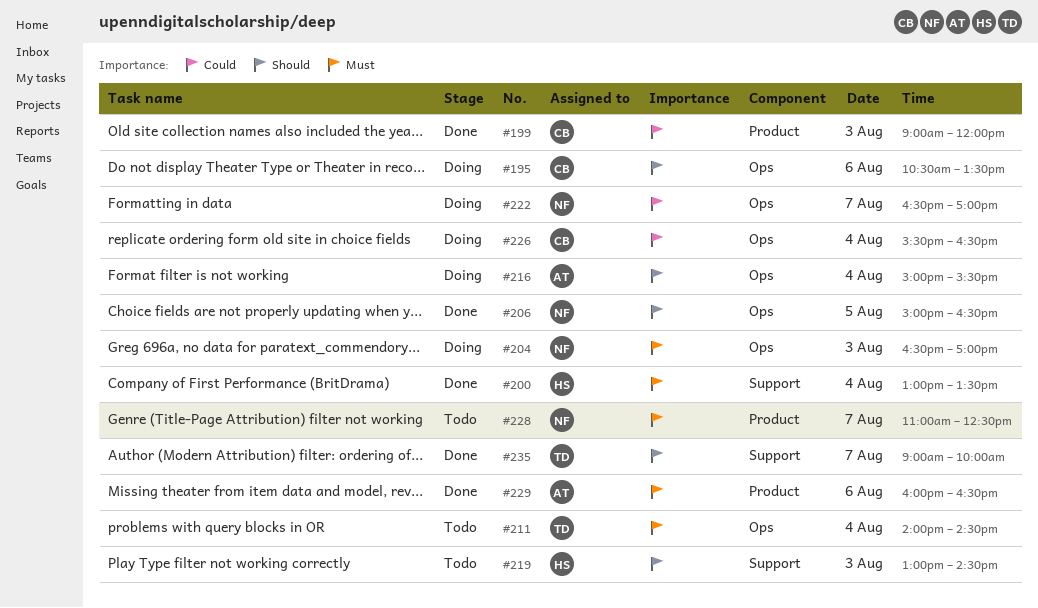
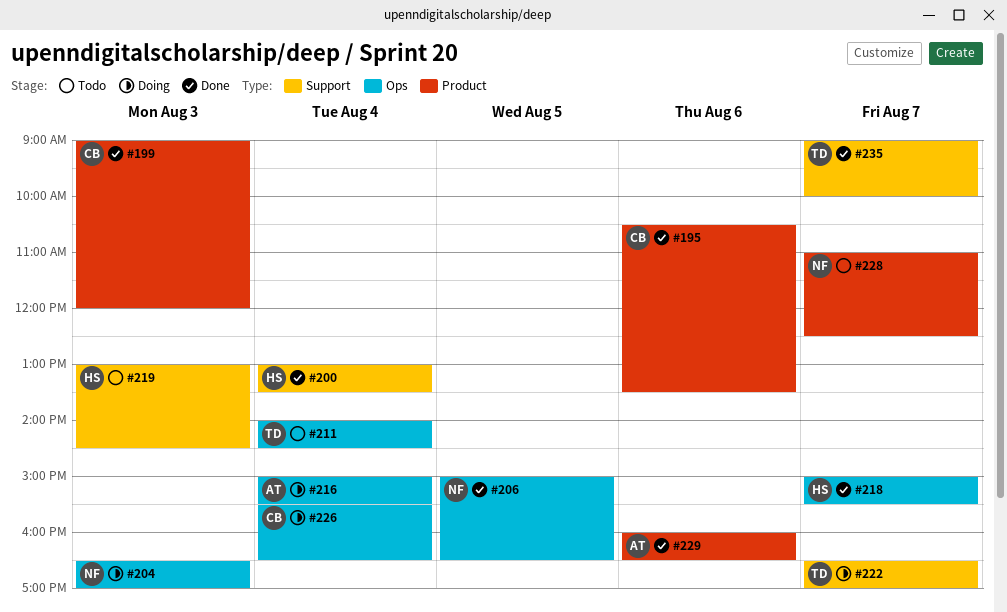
#195, status: Doing -> Done
#195, label: Ops -> Product
#218: none -> present
#222, owner: NF -> TD
#222, label: Ops -> Support

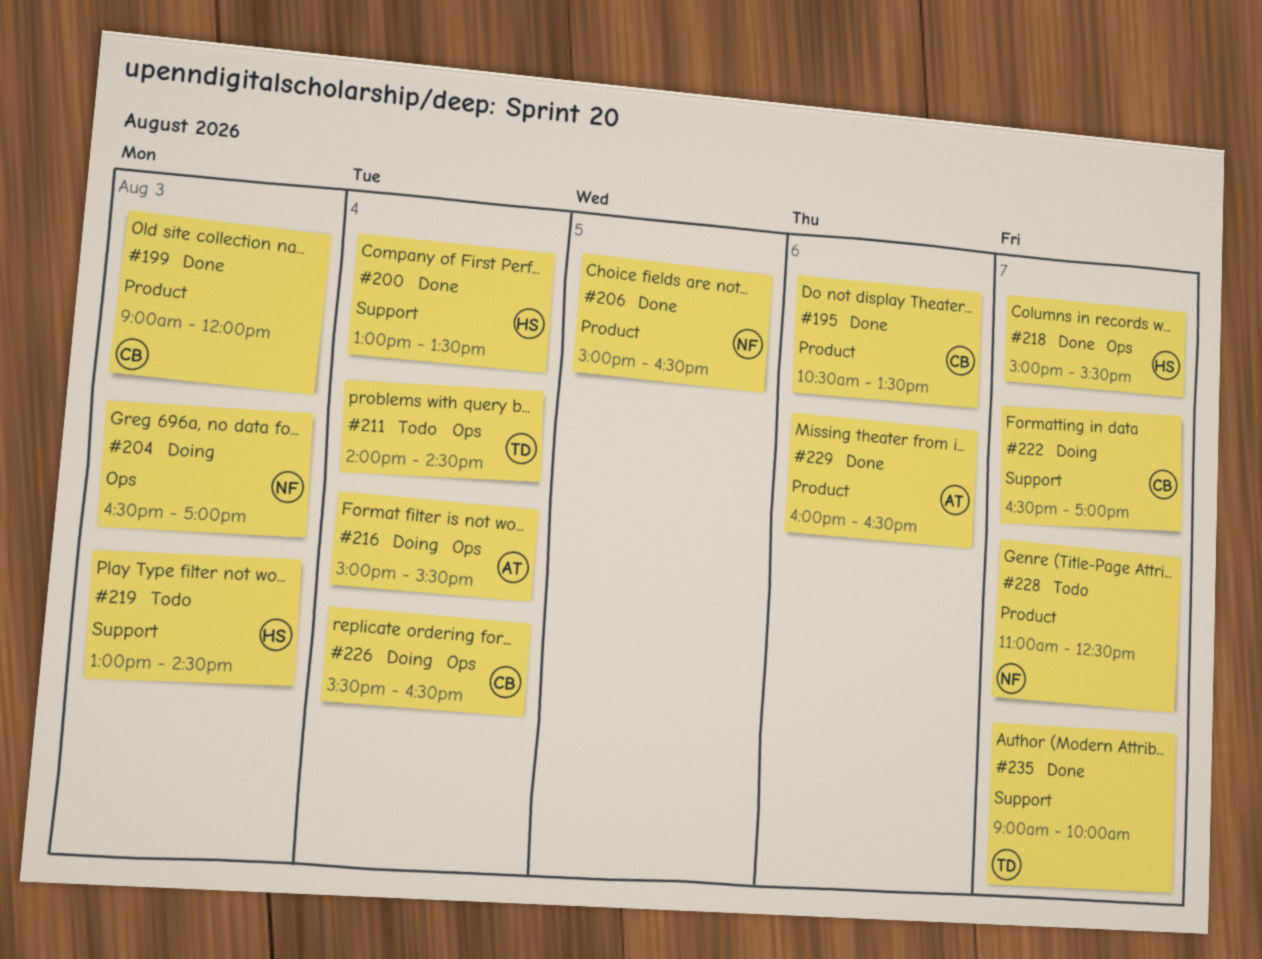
#206, label: Ops -> Product
#222, owner: TD -> CB

